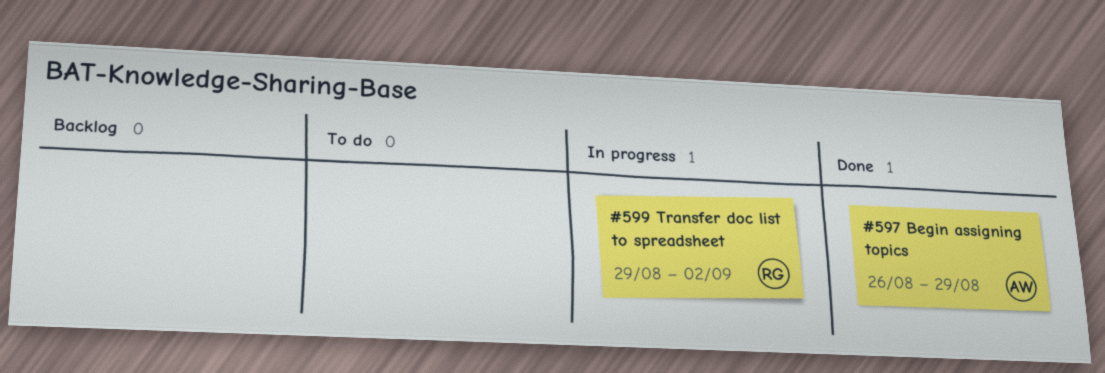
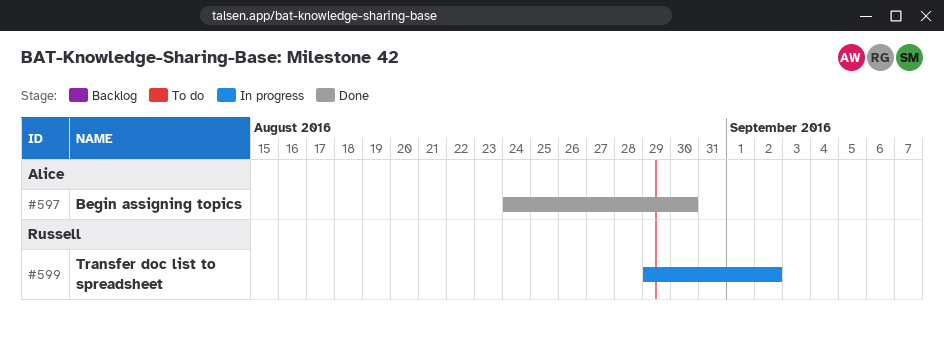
#597, start: Aug 26 -> Aug 24
#597, due: Aug 29 -> Aug 30

